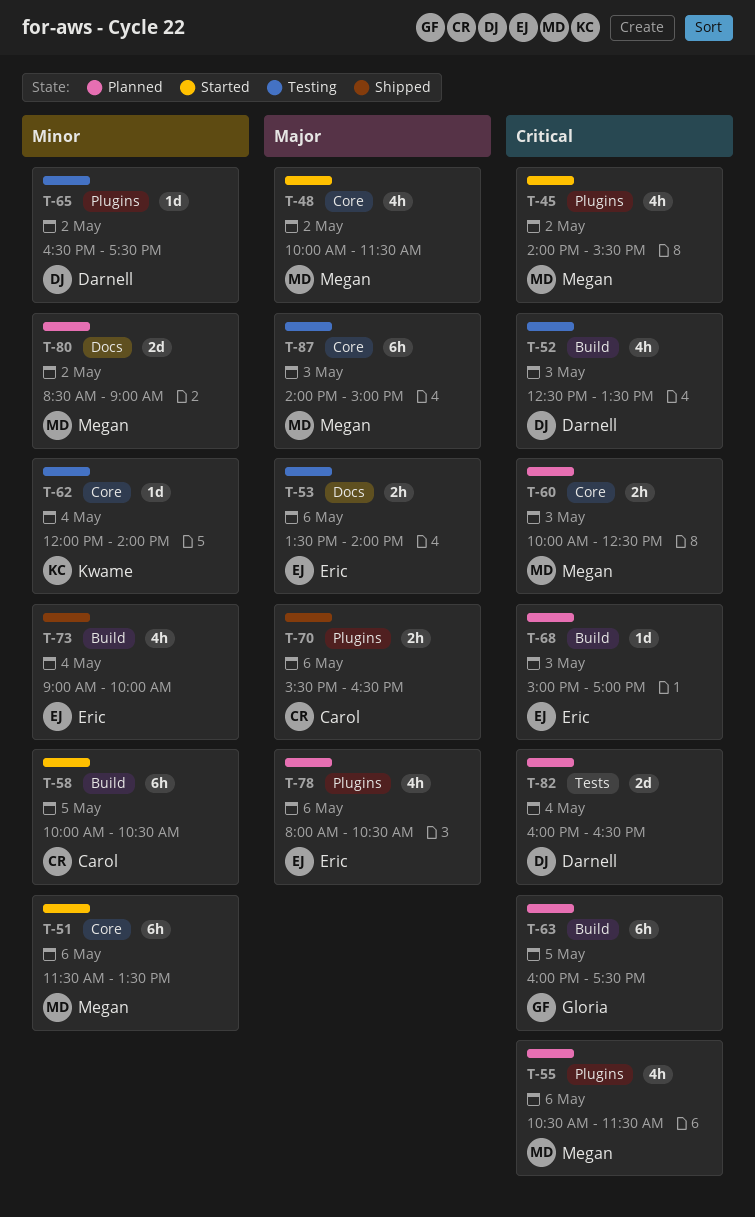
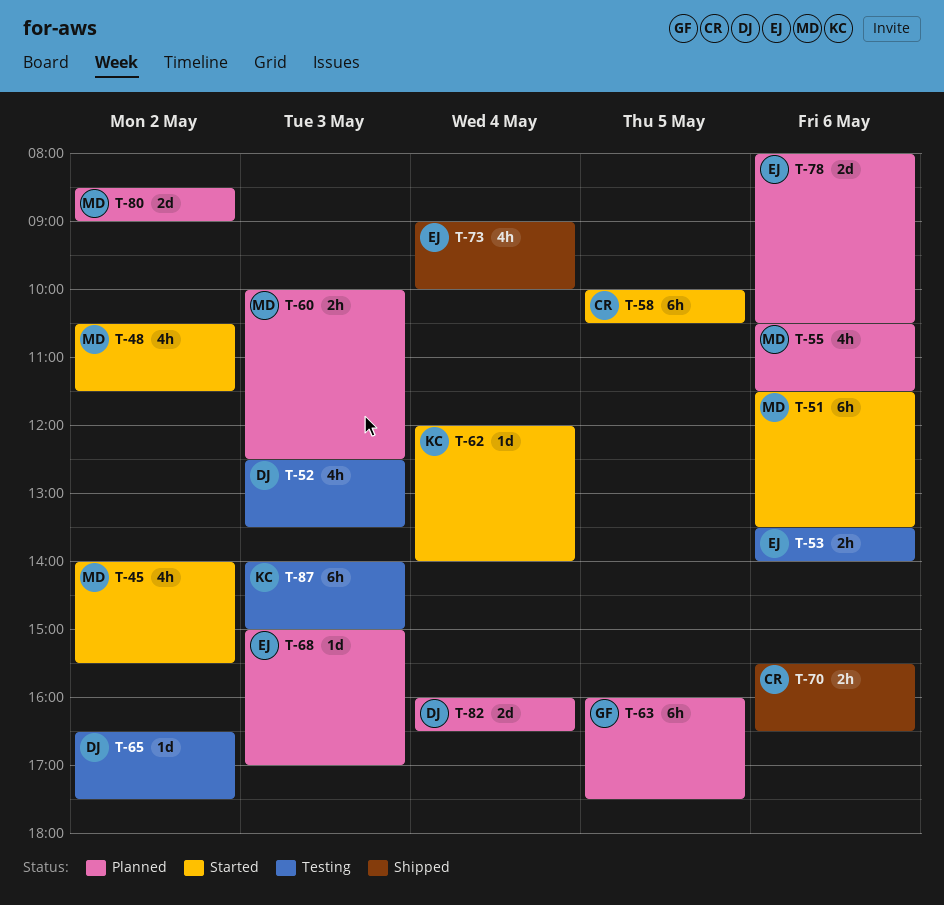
T-48, begins: 10:00 -> 10:30
T-62, status: Testing -> Started
T-78, estimate: 4h -> 2d
T-87, owner: Megan -> Kwame

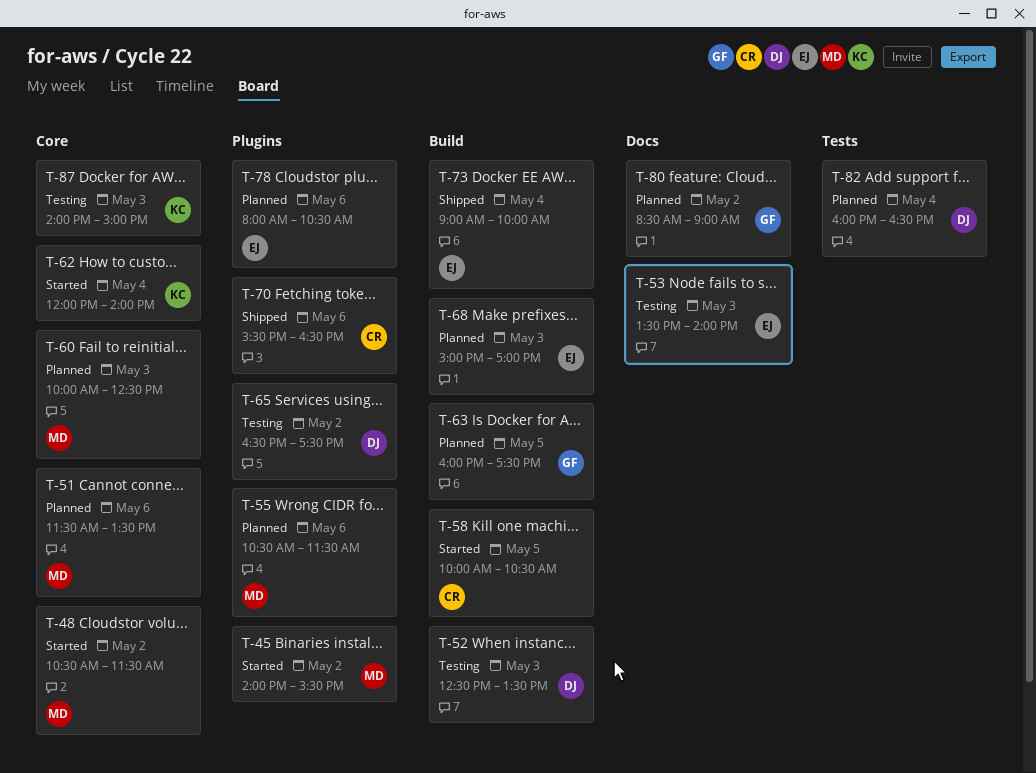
T-51, status: Started -> Planned
T-53, day: May 6 -> May 3
T-80, owner: MD -> GF

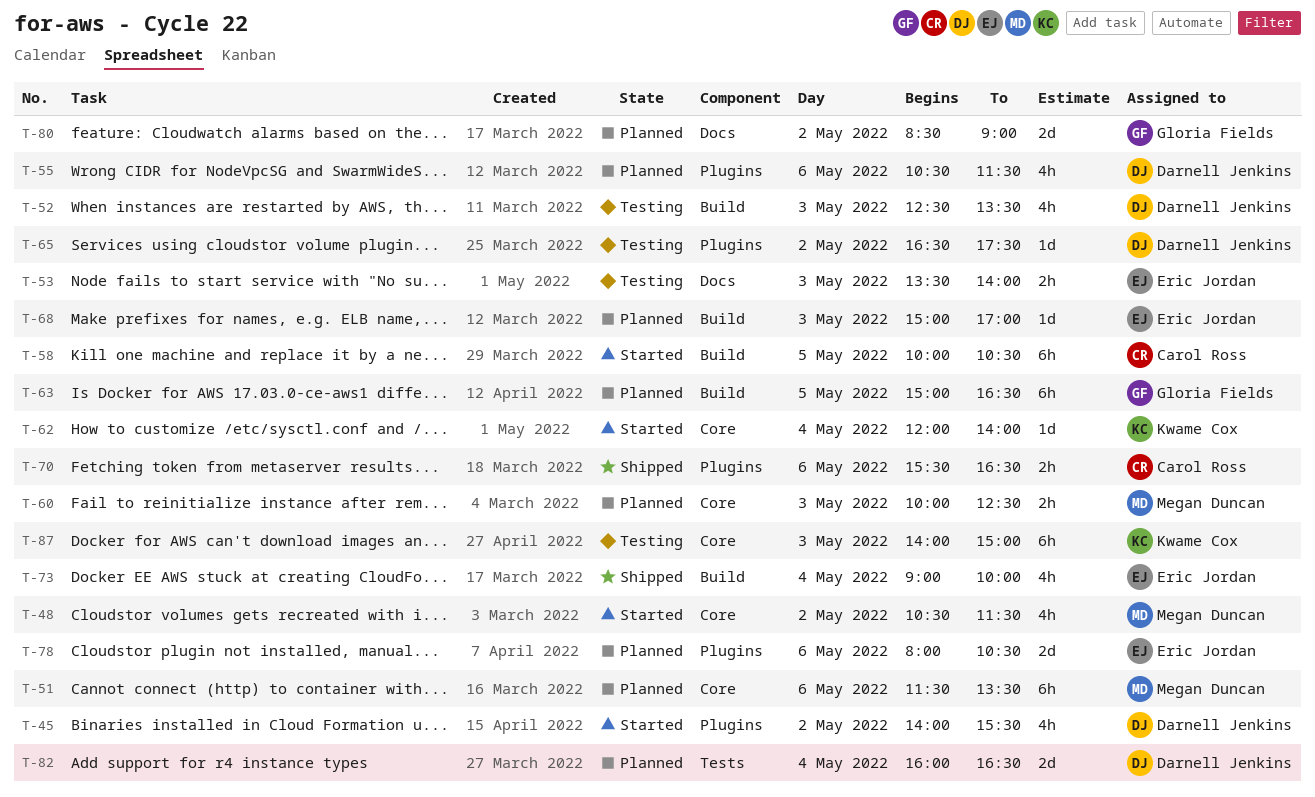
T-45, owner: Megan Duncan -> Darnell Jenkins
T-55, owner: Megan Duncan -> Darnell Jenkins
T-63, begins: 16:00 -> 15:00
T-63, ends: 17:30 -> 16:30

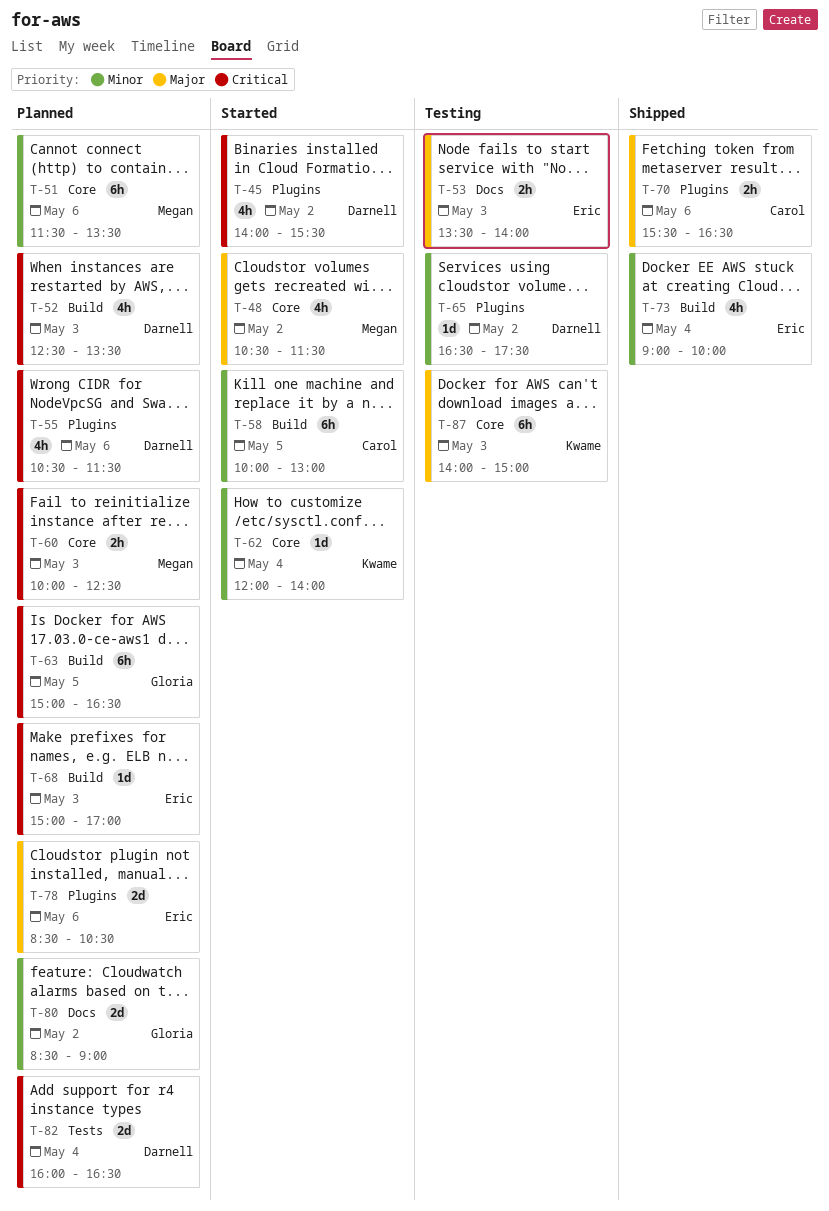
T-52, status: Testing -> Planned
T-58, ends: 10:30 -> 13:00
T-78, begins: 08:00 -> 08:30

